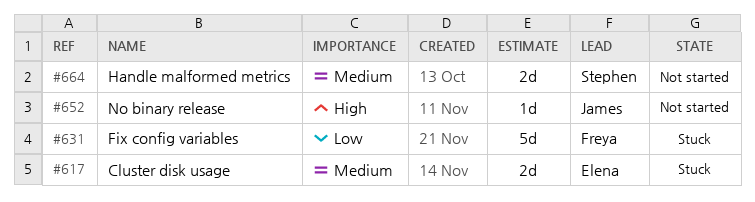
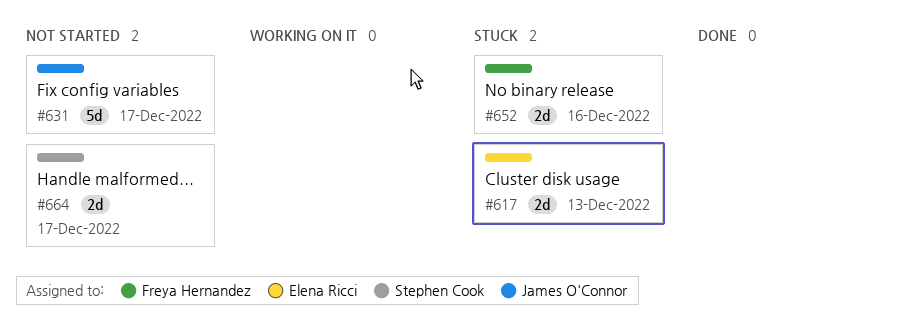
#631, status: Stuck -> Not started
#631, owner: Freya Hernandez -> James O'Connor
#652, status: Not started -> Stuck
#652, owner: James O'Connor -> Freya Hernandez
#652, estimate: 1d -> 2d

